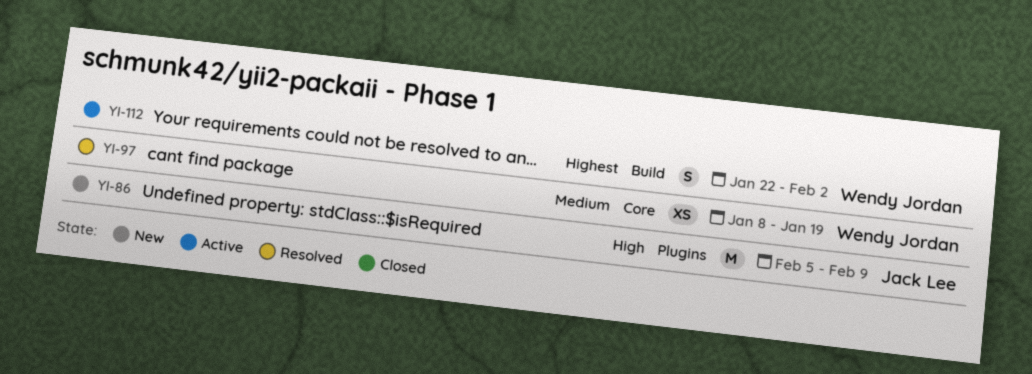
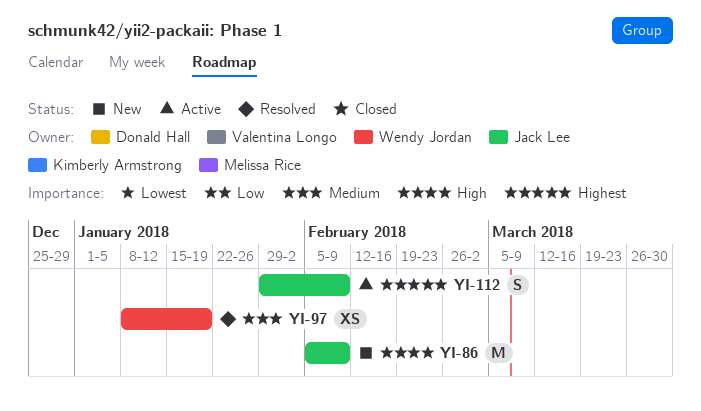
YI-112, owner: Wendy Jordan -> Jack Lee
YI-112, start: Jan 22 -> Jan 29
YI-112, due: Feb 2 -> Feb 9

